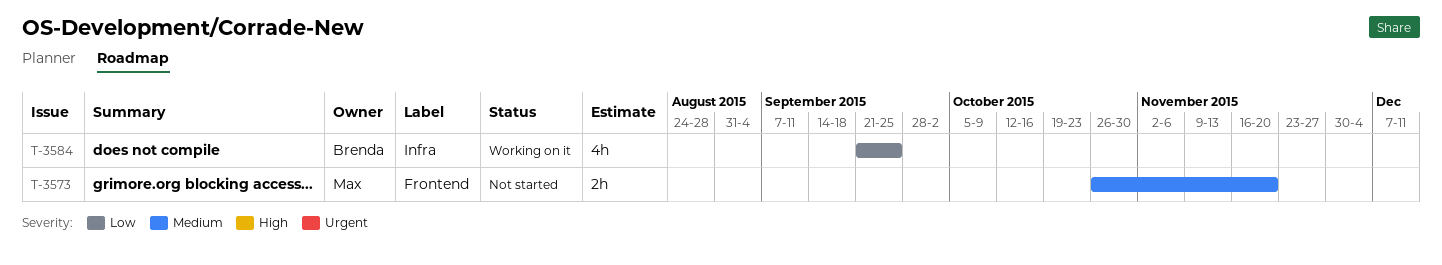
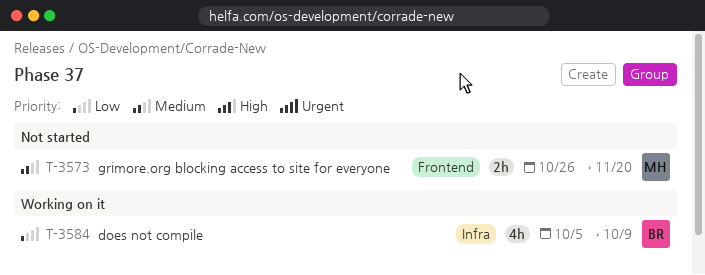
T-3584, start: Sep 21 -> Oct 5
T-3584, due: Sep 25 -> Oct 9

